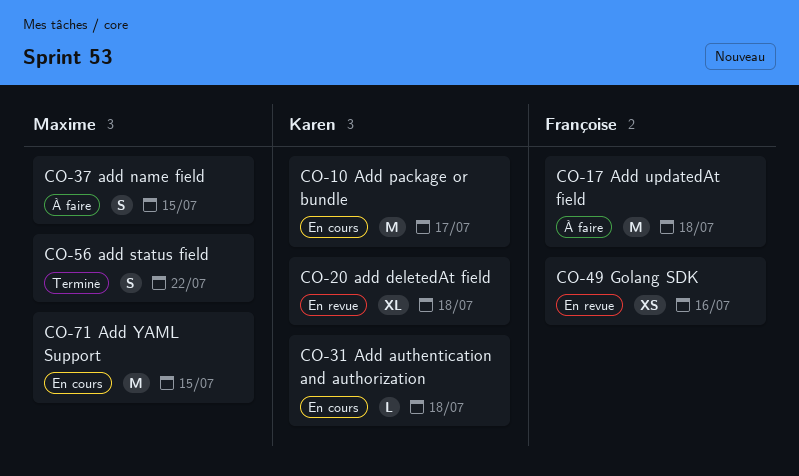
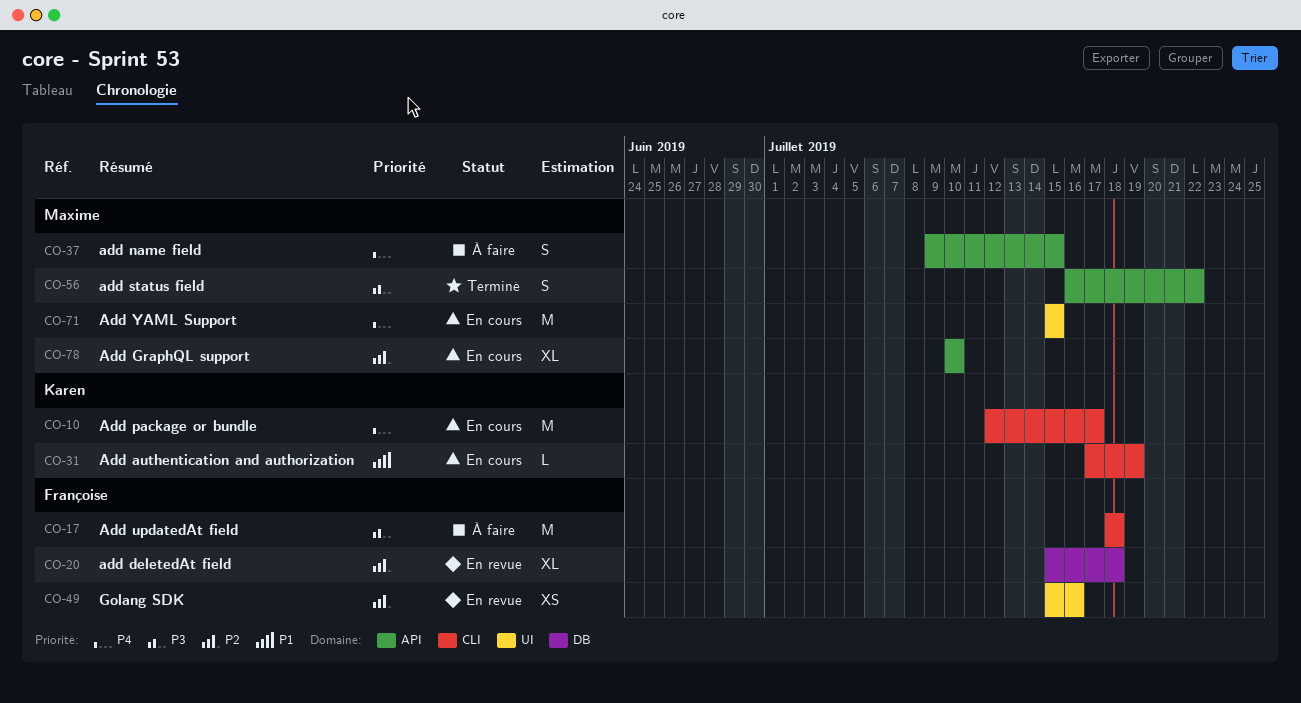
CO-20, owner: Karen -> Françoise
CO-31, due: Jul 18 -> Jul 19
CO-78: none -> present

